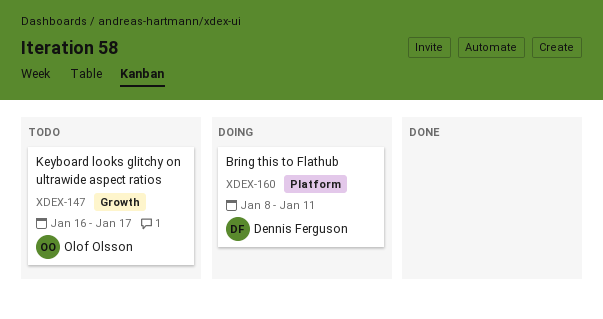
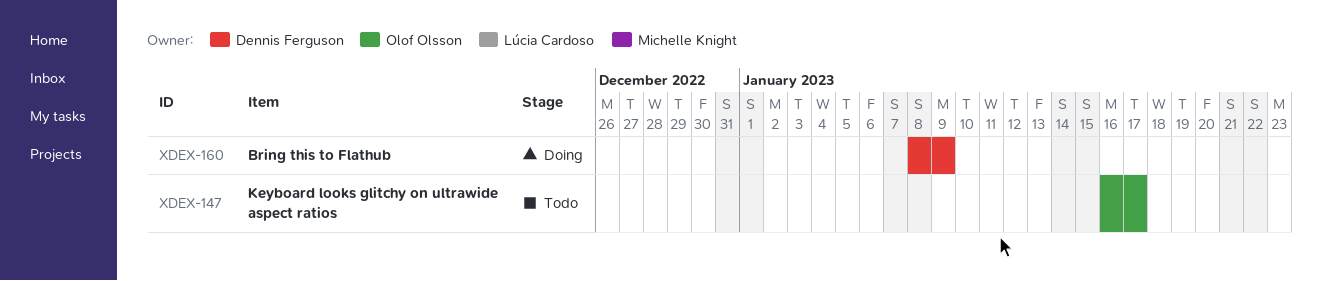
XDEX-160, due: Jan 11 -> Jan 9

